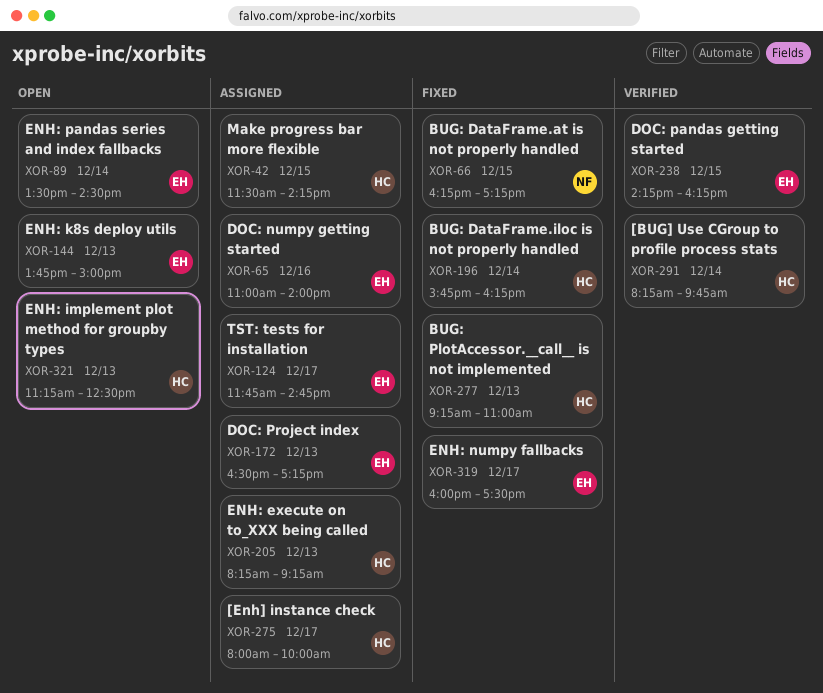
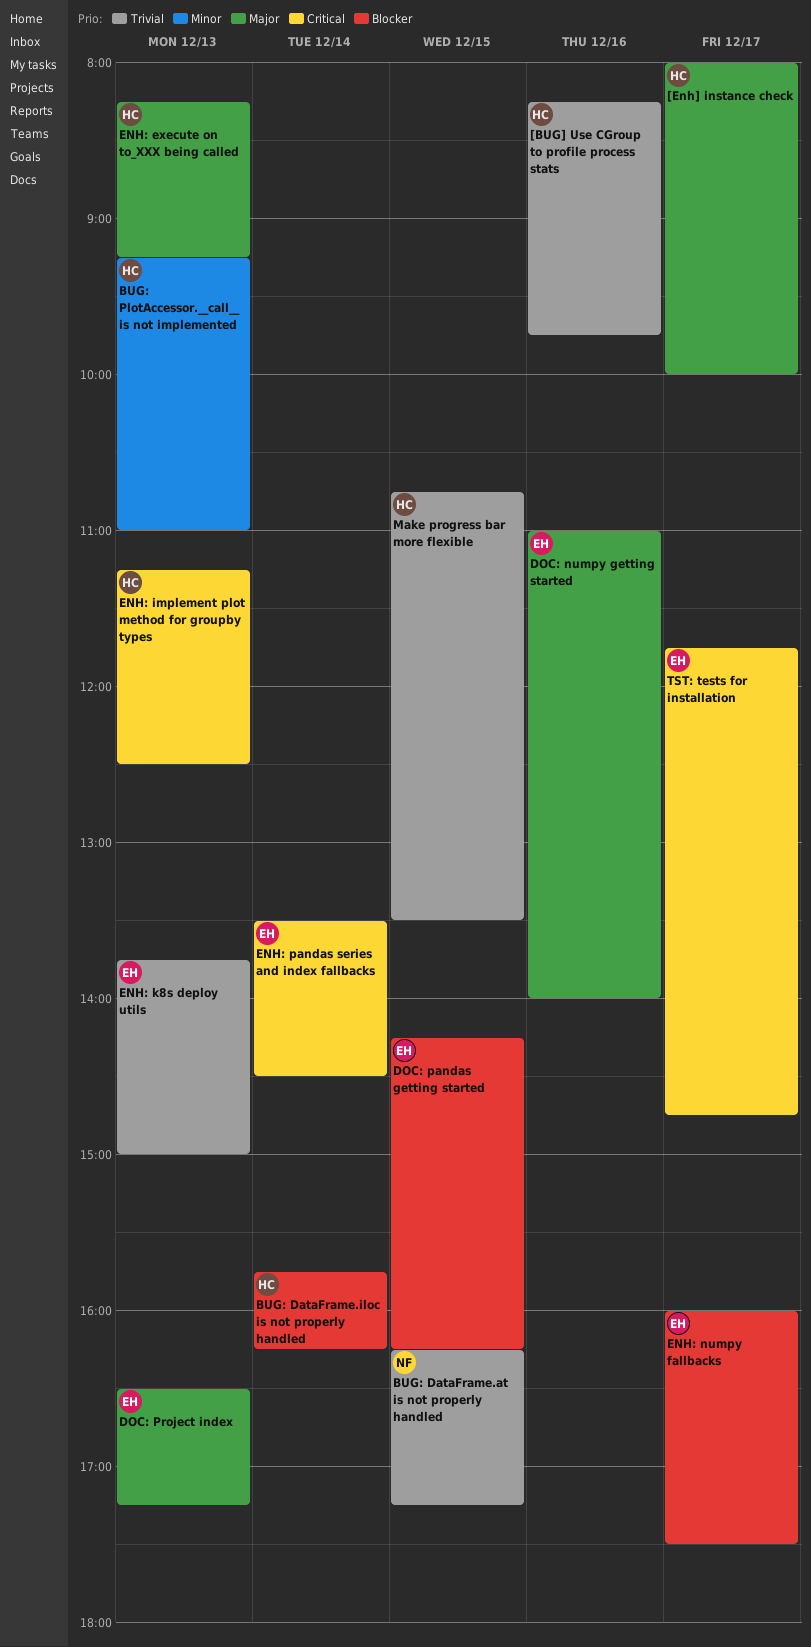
[BUG] Use CGroup to profile process stats, day: Dec 14 -> Dec 16
Make progress bar more flexible, begins: 11:30 -> 10:45
Make progress bar more flexible, ends: 14:15 -> 13:30

